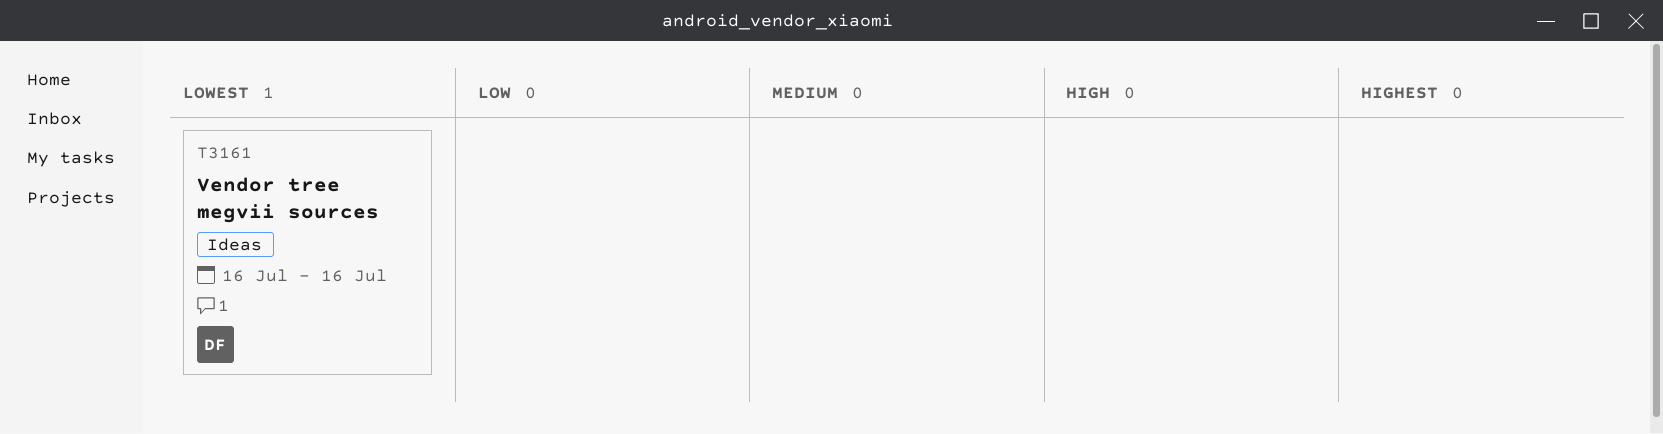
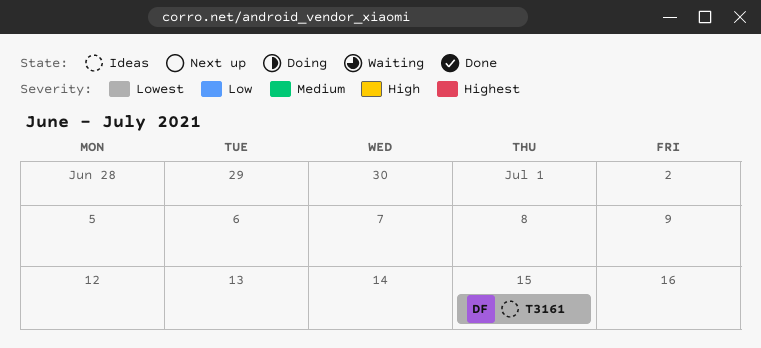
T3161, start: Jul 16 -> Jul 15
T3161, due: Jul 16 -> Jul 15

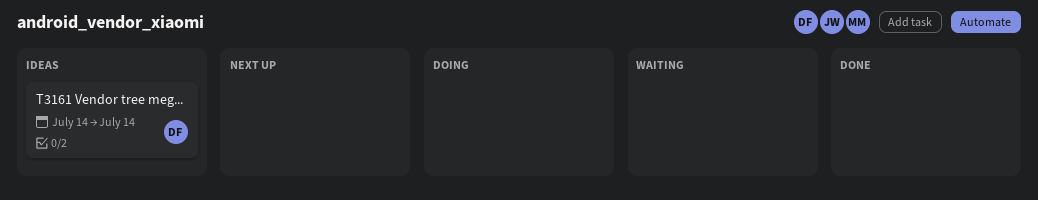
T3161, start: Jul 15 -> Jul 14
T3161, due: Jul 15 -> Jul 14

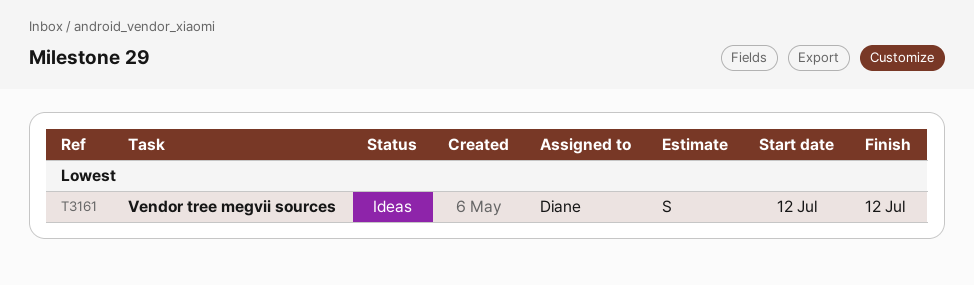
T3161, start: Jul 14 -> Jul 12
T3161, due: Jul 14 -> Jul 12

